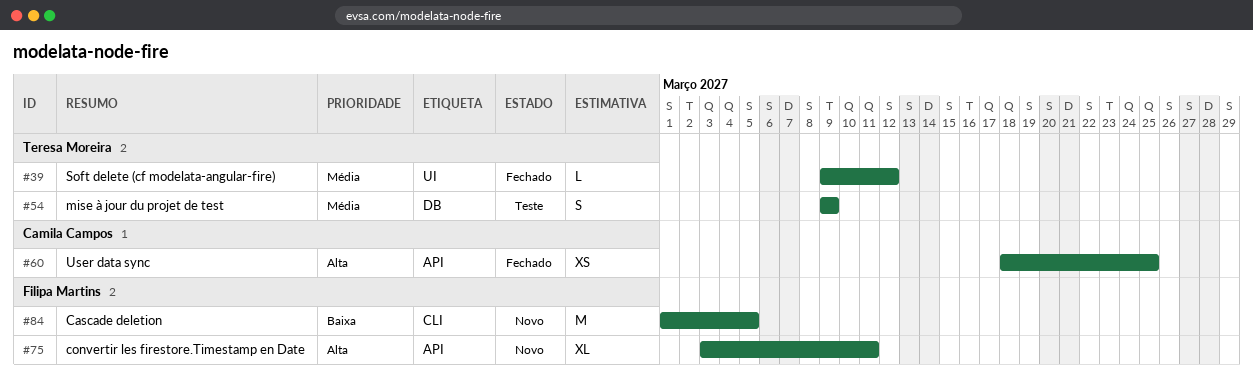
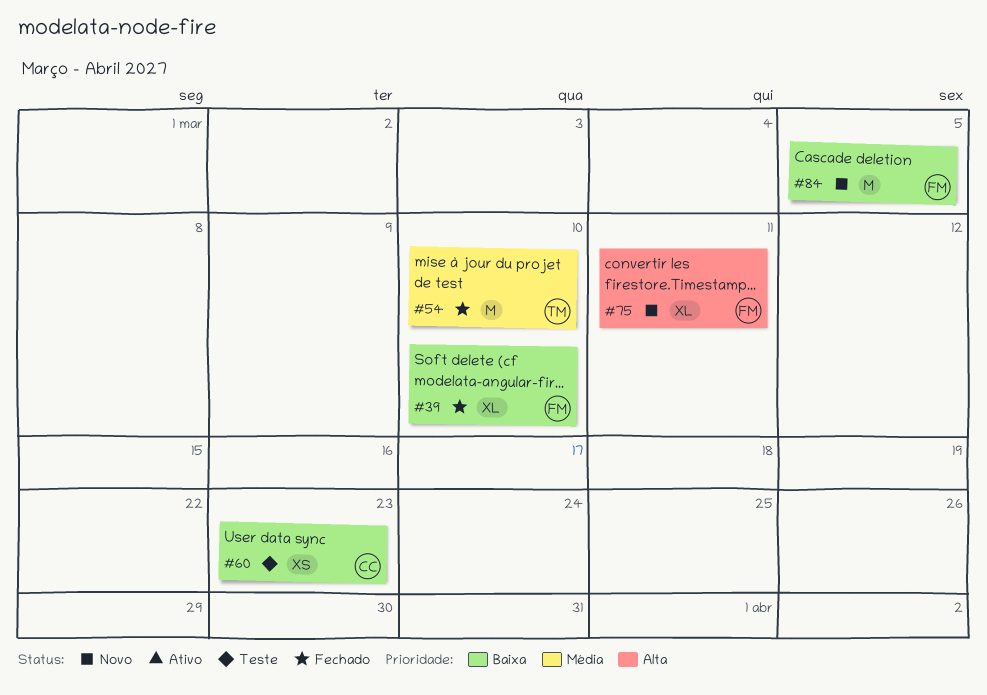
#39, owner: Teresa Moreira -> Filipa Martins
#39, priority: Média -> Baixa
#39, estimate: L -> XL
#39, due: Mar 12 -> Mar 10
#54, status: Teste -> Fechado
#54, estimate: S -> M
#54, due: Mar 9 -> Mar 10
#60, status: Fechado -> Teste
#60, priority: Alta -> Baixa
#60, due: Mar 25 -> Mar 23

